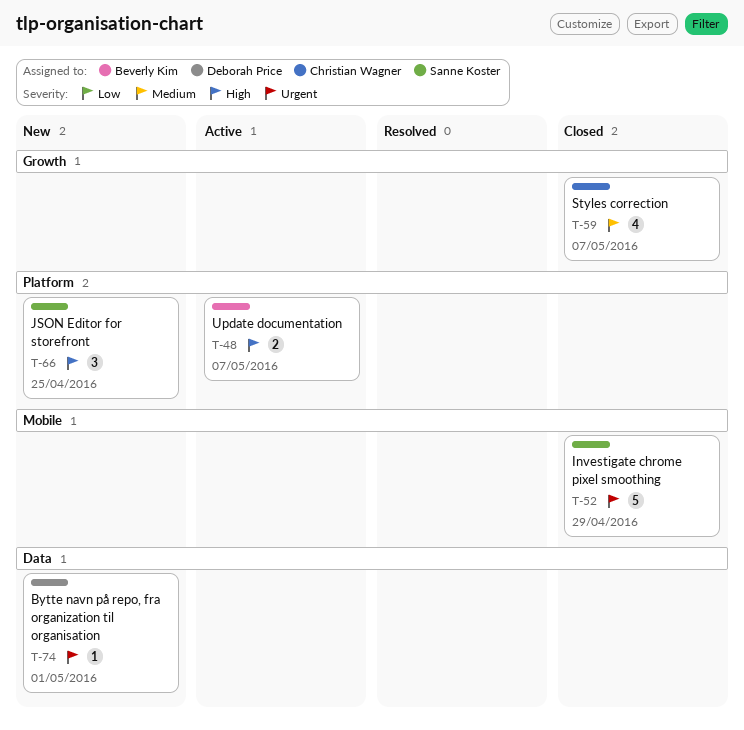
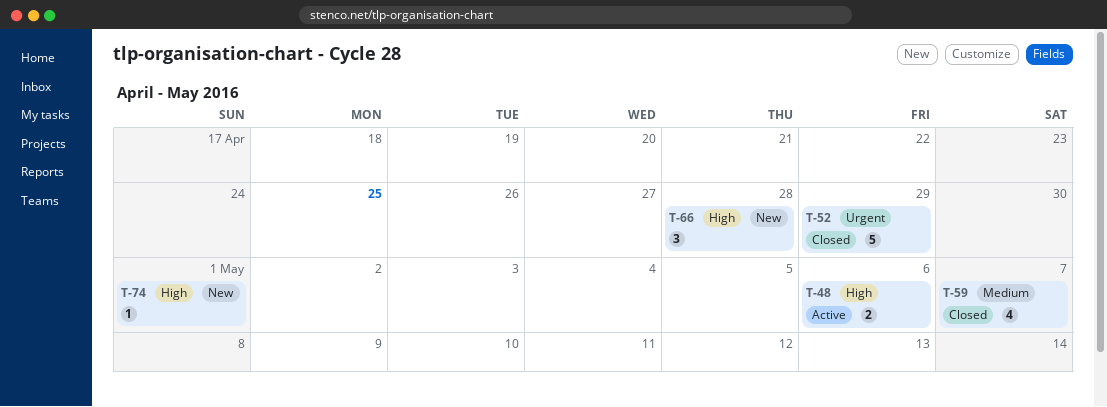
T-48, due: May 7 -> May 6
T-66, due: Apr 25 -> Apr 28
T-74, priority: Urgent -> High

